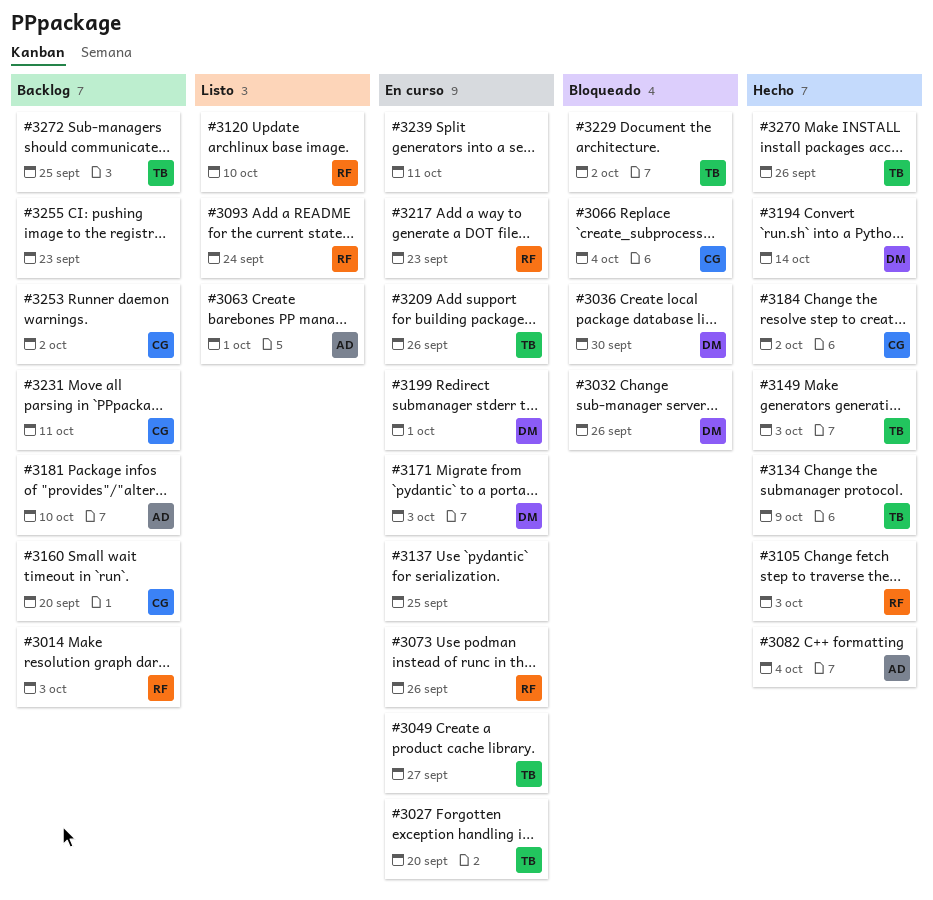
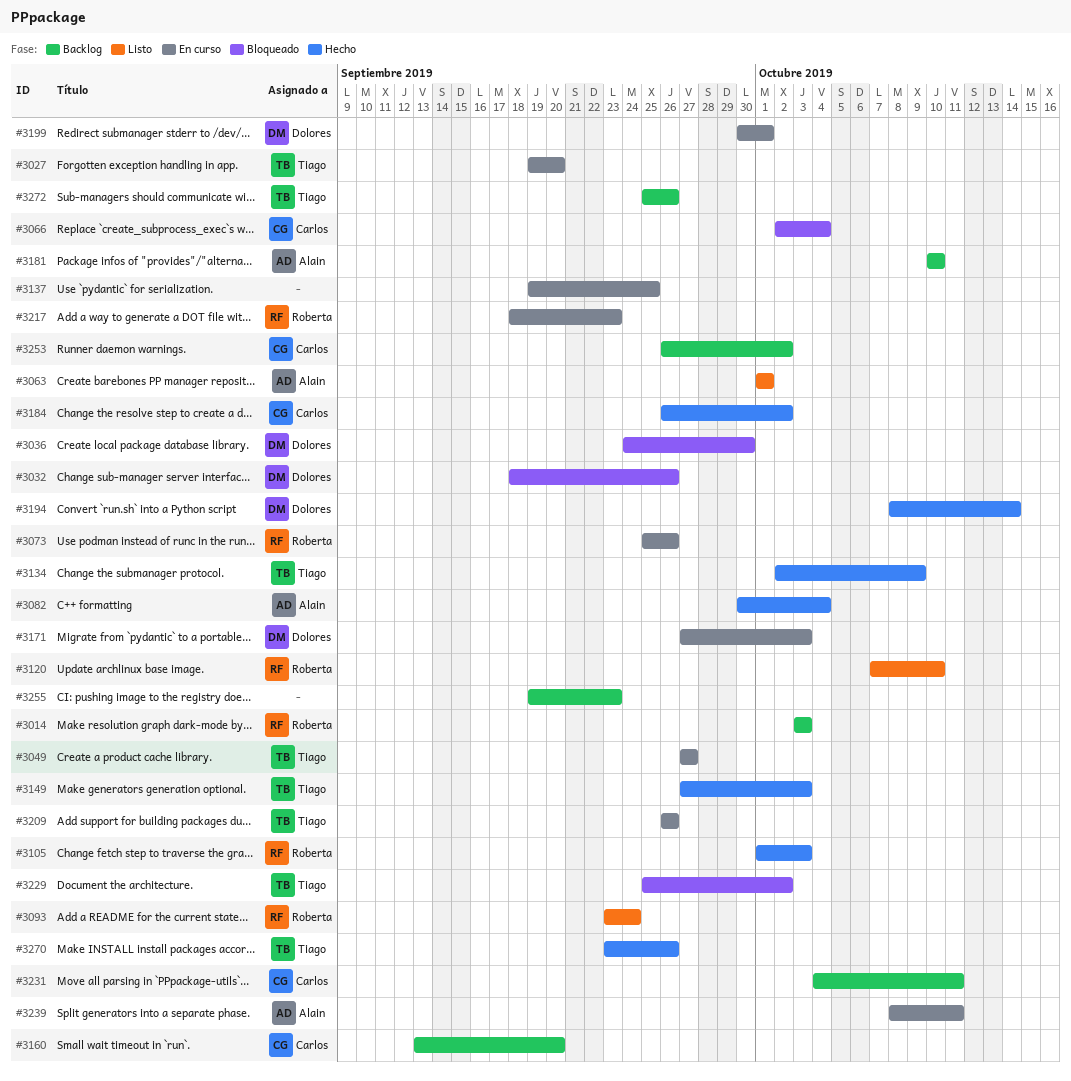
#3239, owner: none -> Alain
#3272, due: Sep 25 -> Sep 26

